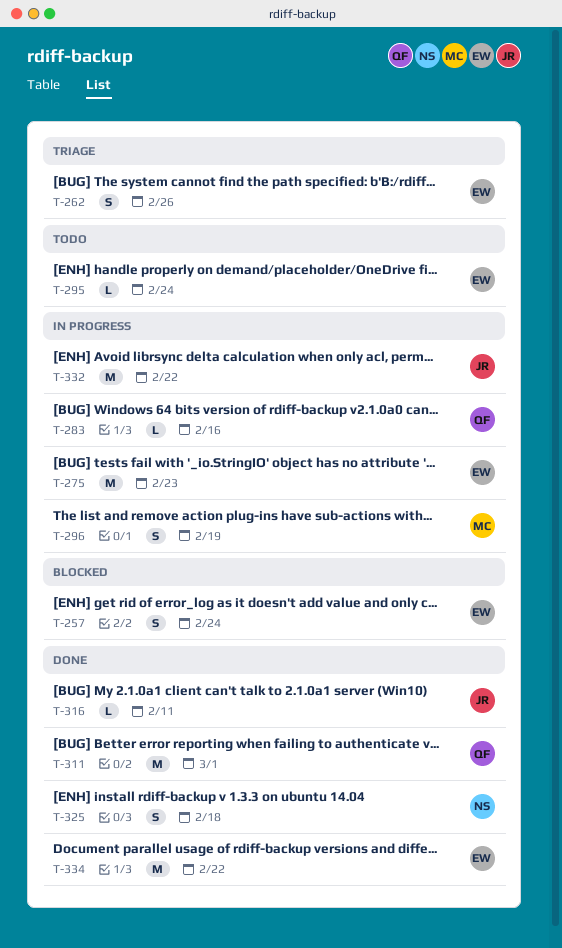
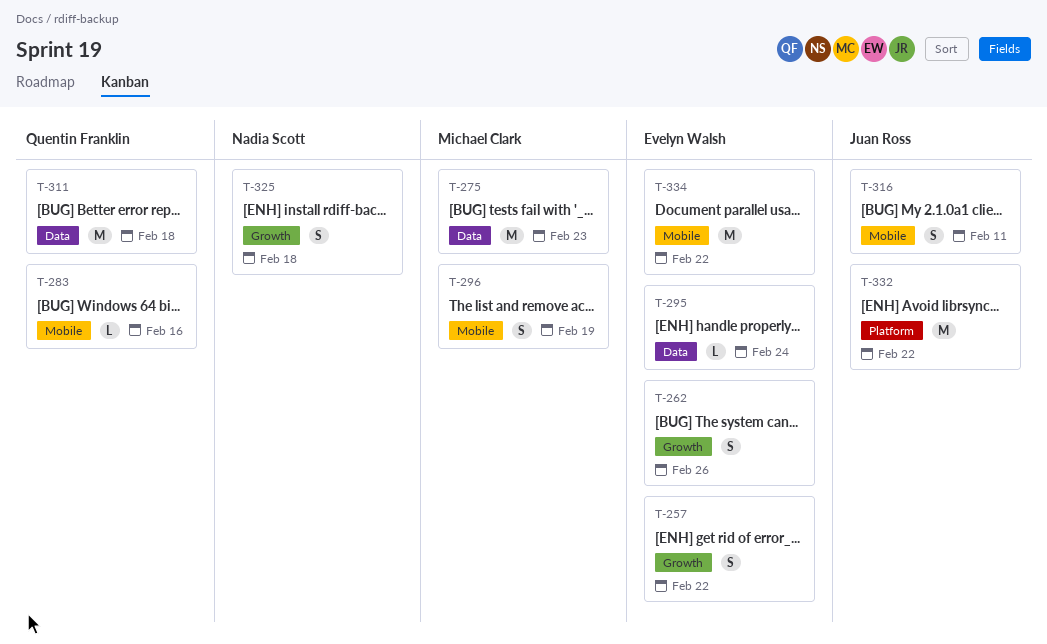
T-257, due: Feb 24 -> Feb 22
T-275, owner: Evelyn Walsh -> Michael Clark
T-311, due: Mar 1 -> Feb 18
T-316, estimate: L -> S

